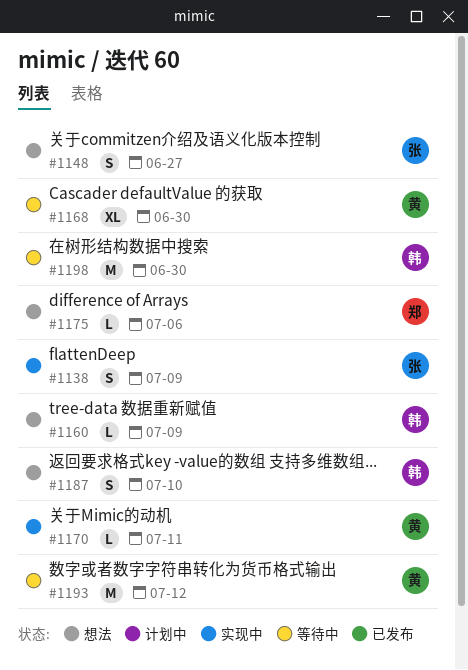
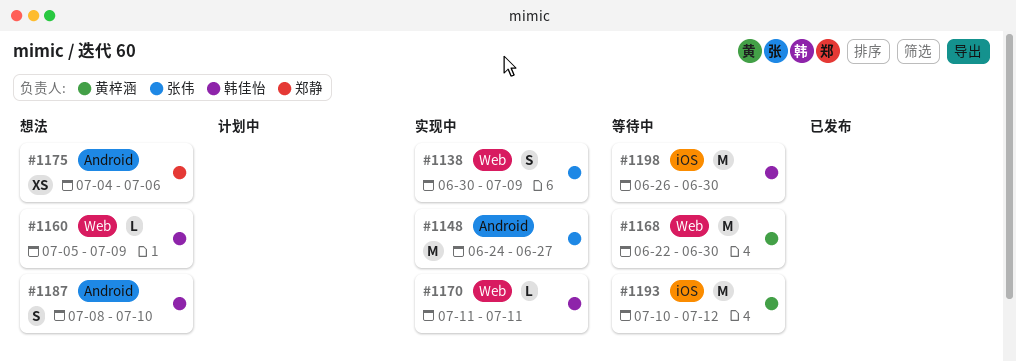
#1148, status: 想法 -> 实现中
#1148, estimate: S -> M
#1168, estimate: XL -> M
#1170, owner: 黄梓涵 -> 韩佳怡
#1175, estimate: L -> XS

